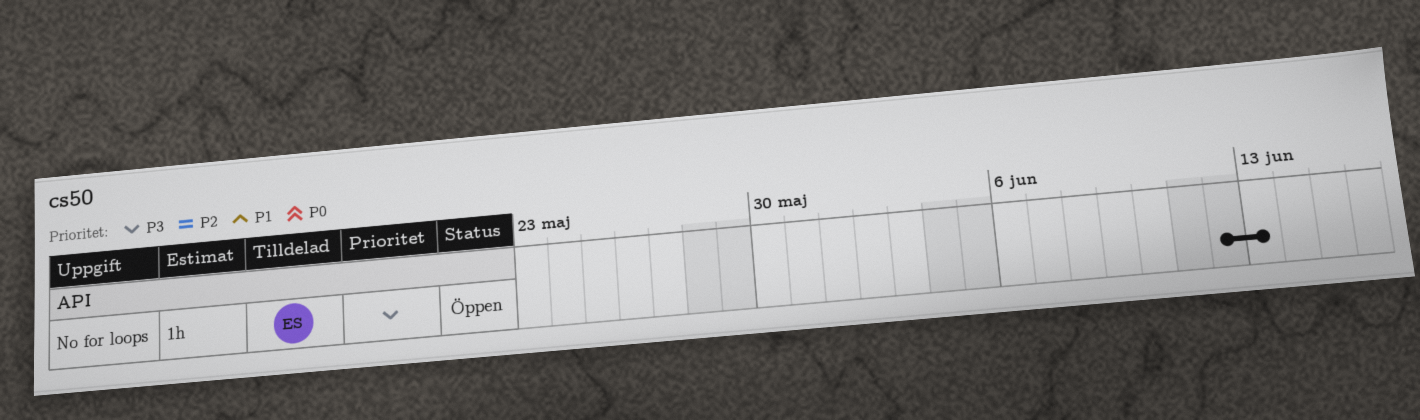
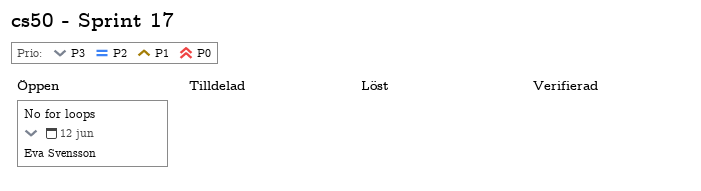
No for loops, due: Jun 13 -> Jun 12

